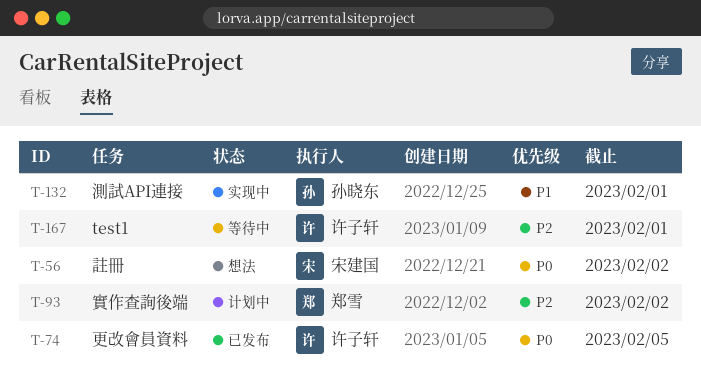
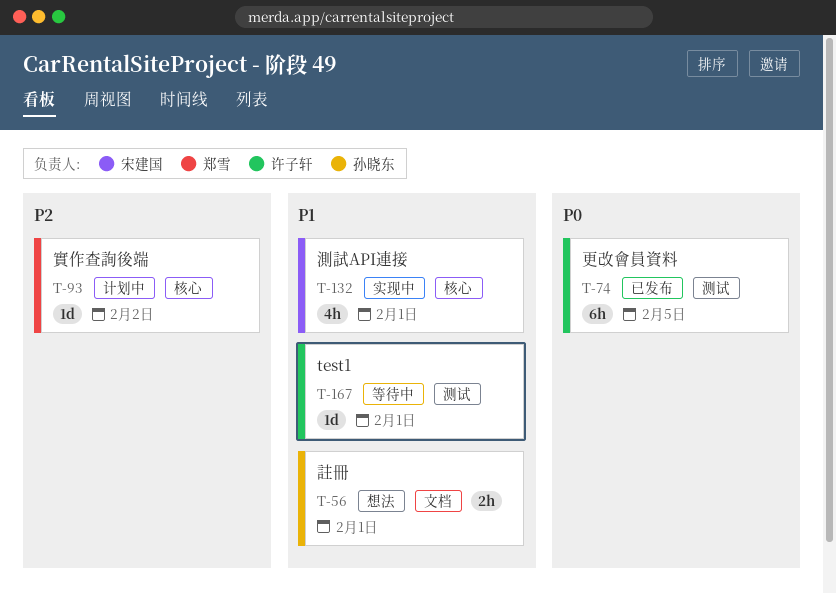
T-56, owner: 宋建国 -> 孙晓东
T-56, priority: P0 -> P1
T-56, due: Feb 2 -> Feb 1
T-132, owner: 孙晓东 -> 宋建国
T-167, priority: P2 -> P1

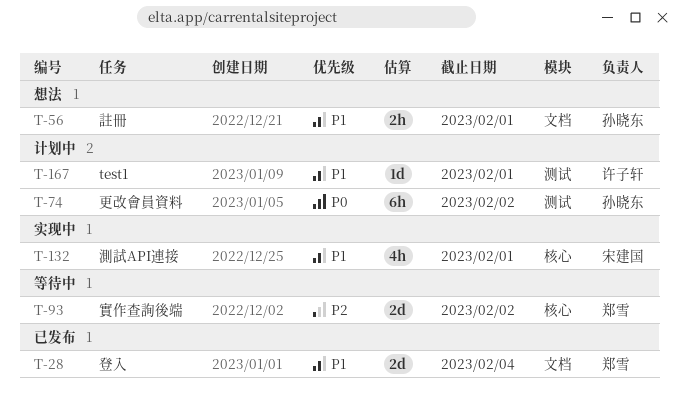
T-28: none -> present
T-74, status: 已发布 -> 计划中
T-74, owner: 许子轩 -> 孙晓东
T-74, due: Feb 5 -> Feb 2
T-93, status: 计划中 -> 等待中
T-93, estimate: 1d -> 2d
T-167, status: 等待中 -> 计划中

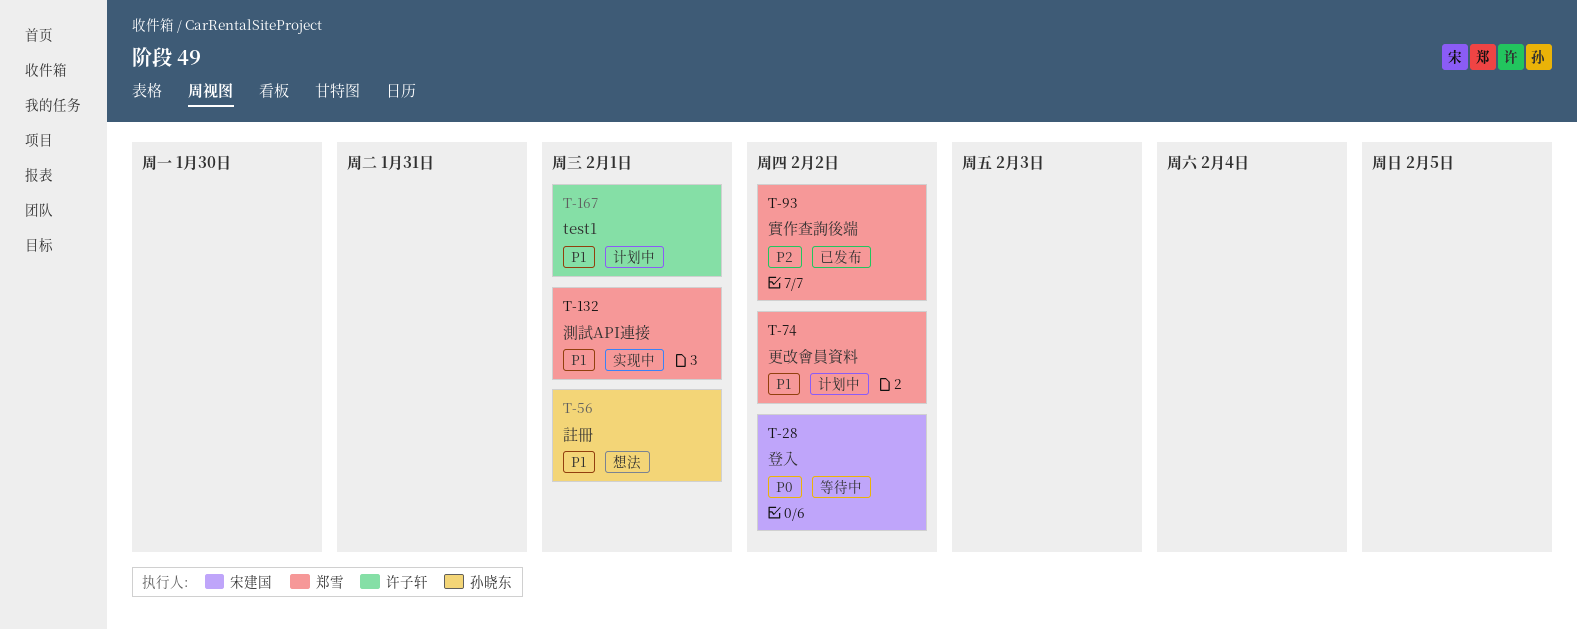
T-28, status: 已发布 -> 等待中
T-28, owner: 郑雪 -> 宋建国
T-28, priority: P1 -> P0
T-28, due: Feb 4 -> Feb 2
T-74, owner: 孙晓东 -> 郑雪
T-74, priority: P0 -> P1
T-93, status: 等待中 -> 已发布
T-132, owner: 宋建国 -> 郑雪

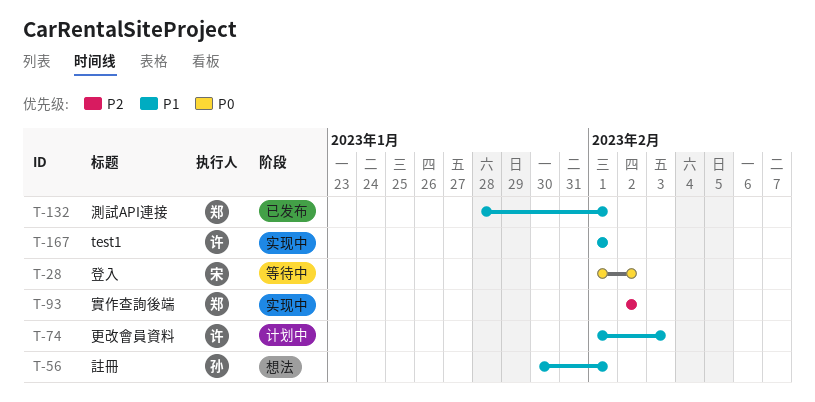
T-74, owner: 郑雪 -> 许子轩
T-74, due: Feb 2 -> Feb 3
T-93, status: 已发布 -> 实现中
T-132, status: 实现中 -> 已发布
T-167, status: 计划中 -> 实现中

